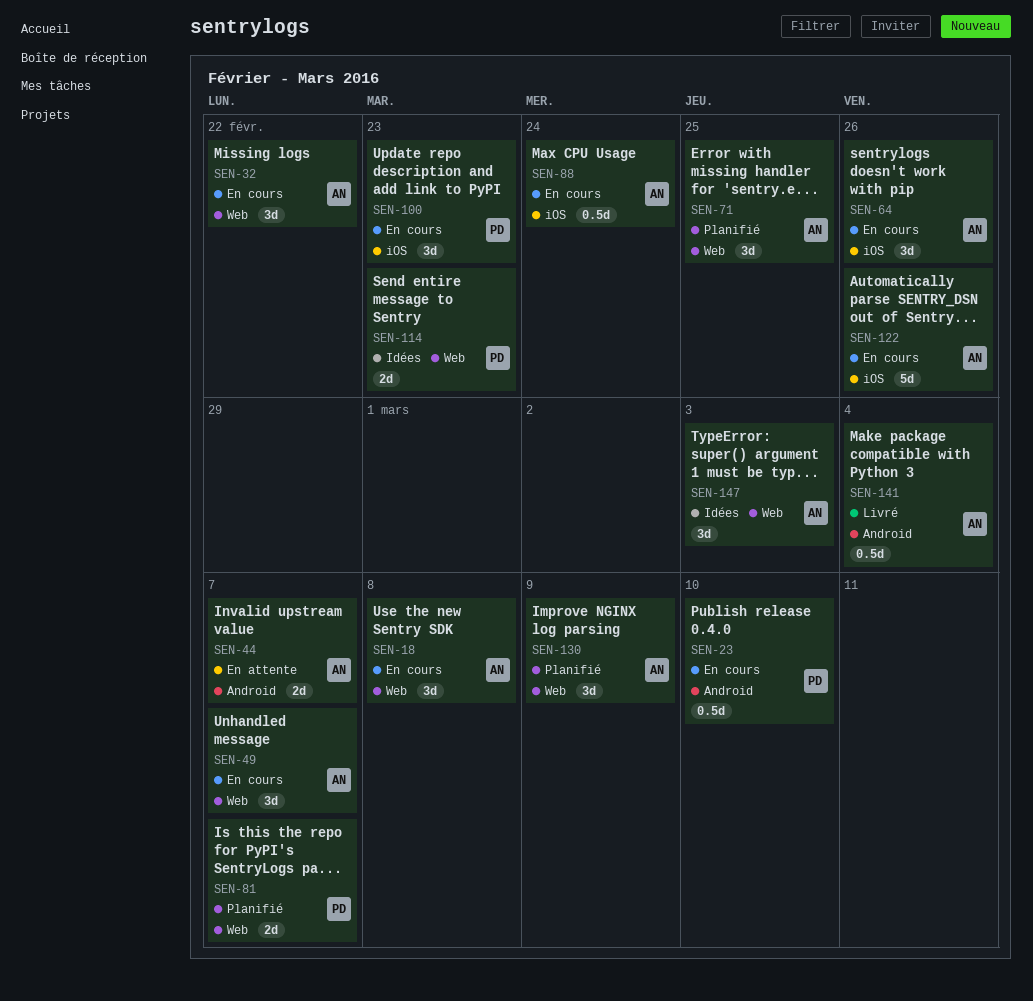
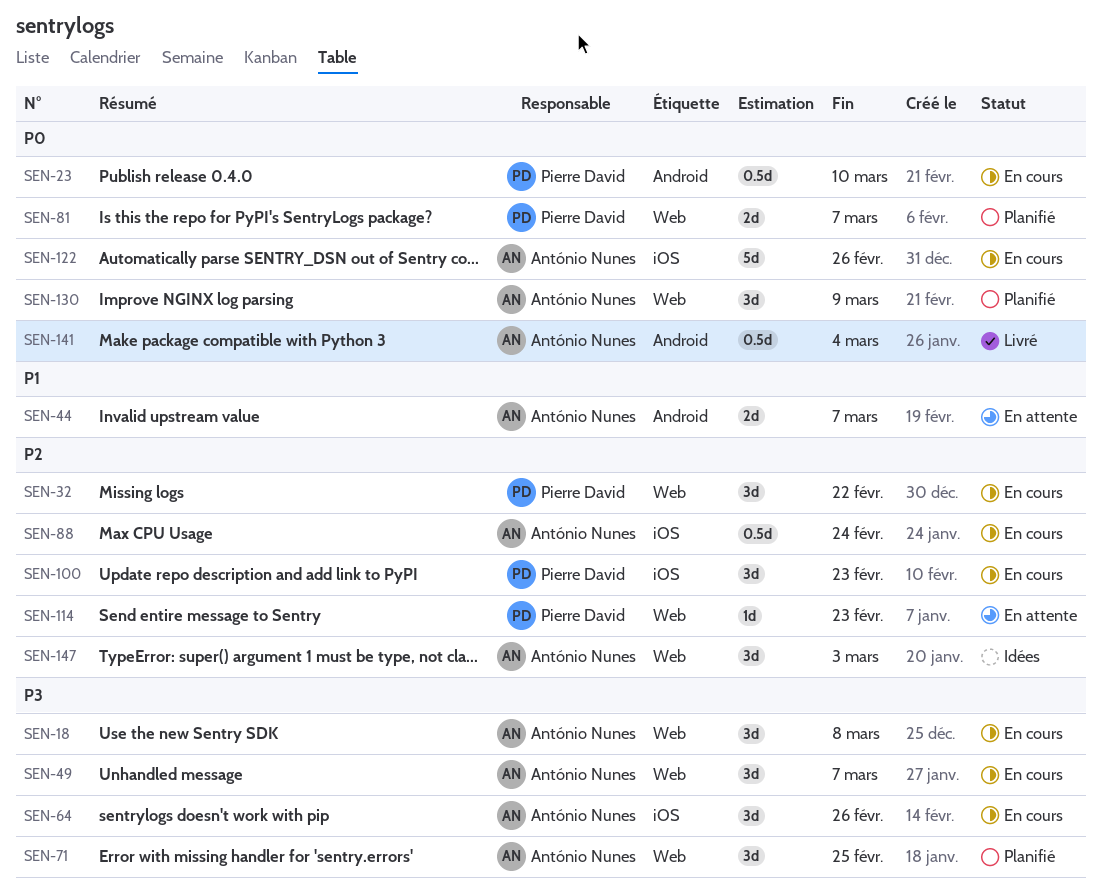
SEN-32, owner: António Nunes -> Pierre David
SEN-114, status: Idées -> En attente
SEN-114, estimate: 2d -> 1d

